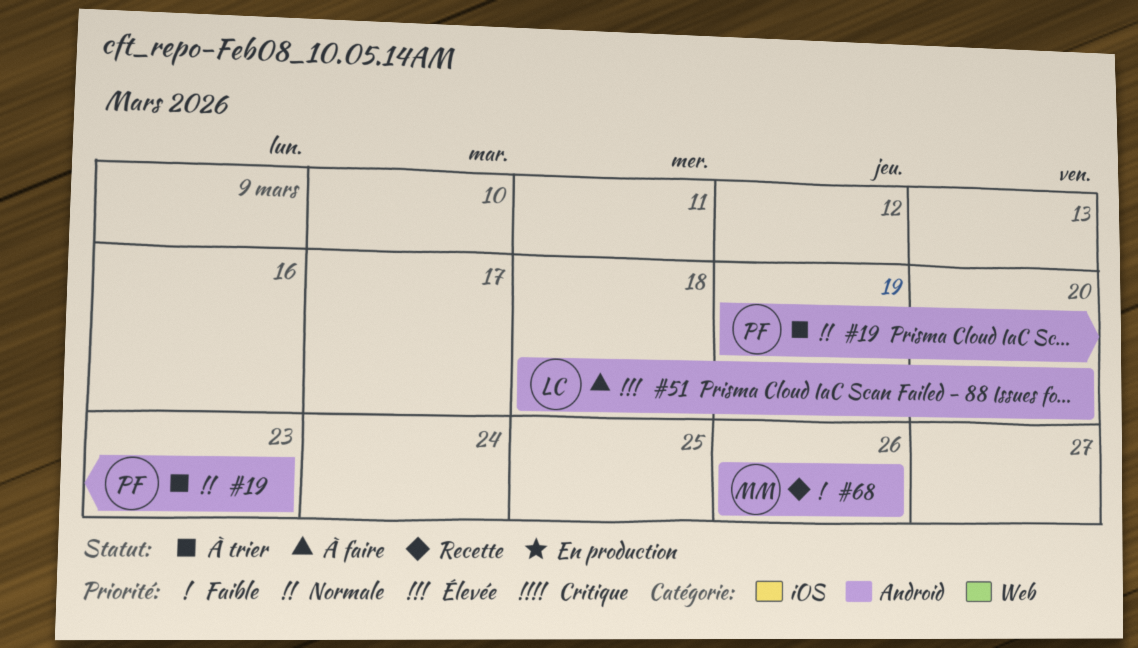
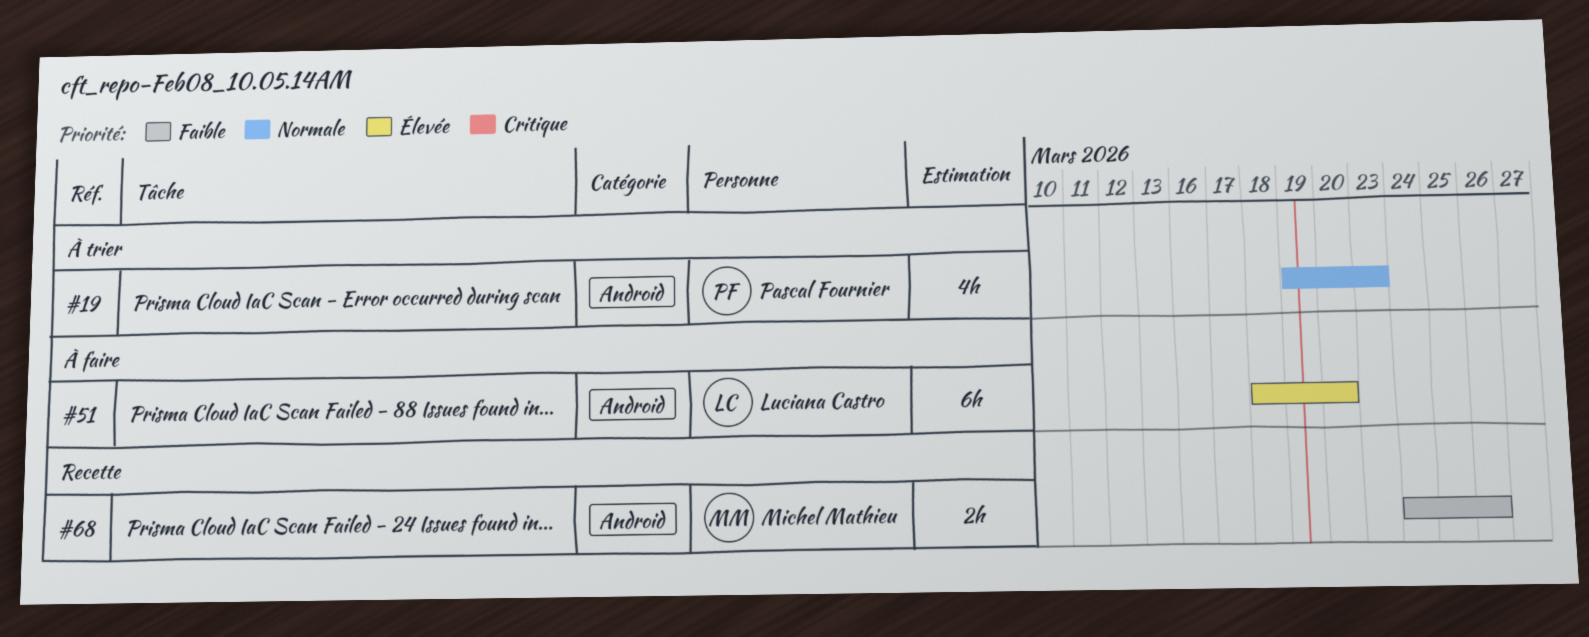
#68, start: Mar 26 -> Mar 24

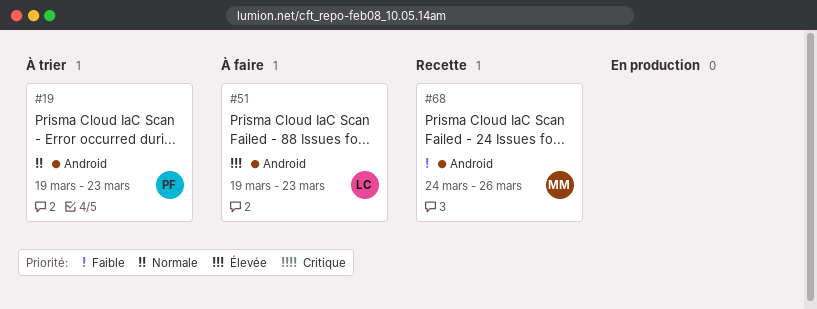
#51, start: Mar 18 -> Mar 19
#51, due: Mar 20 -> Mar 23

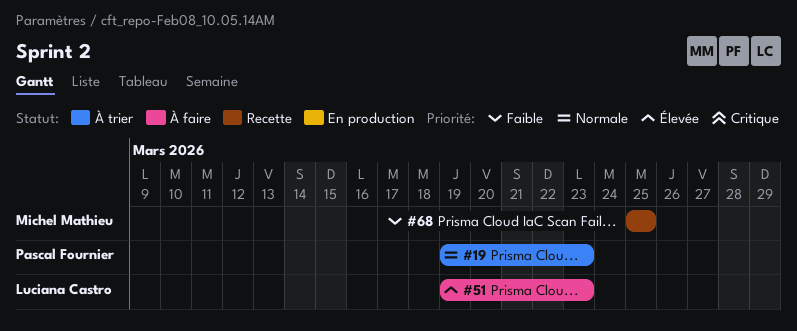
#68, start: Mar 24 -> Mar 25
#68, due: Mar 26 -> Mar 25

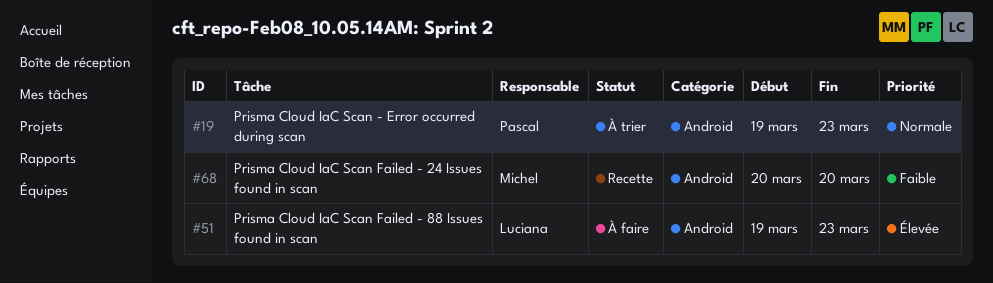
#68, start: Mar 25 -> Mar 20
#68, due: Mar 25 -> Mar 20

